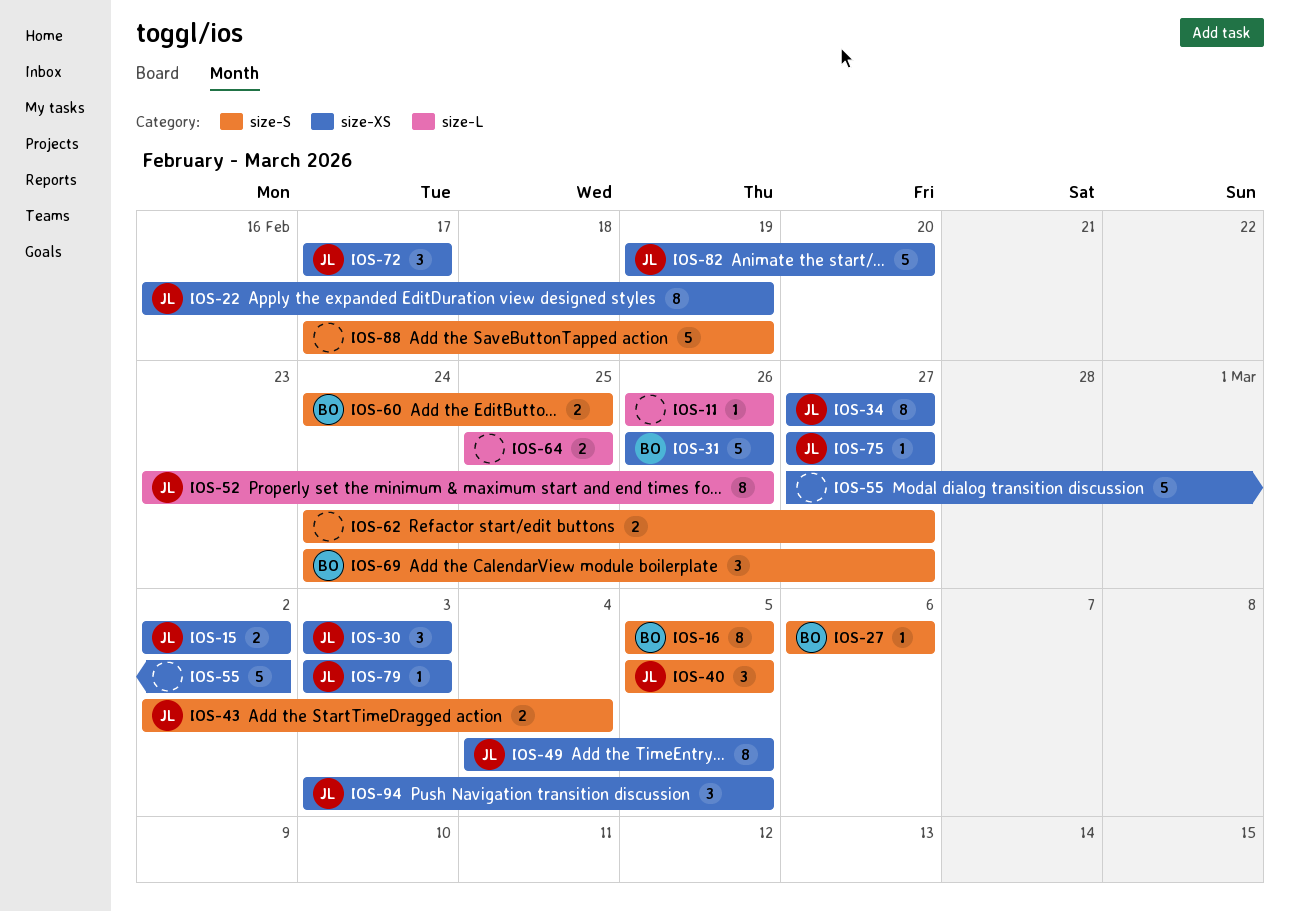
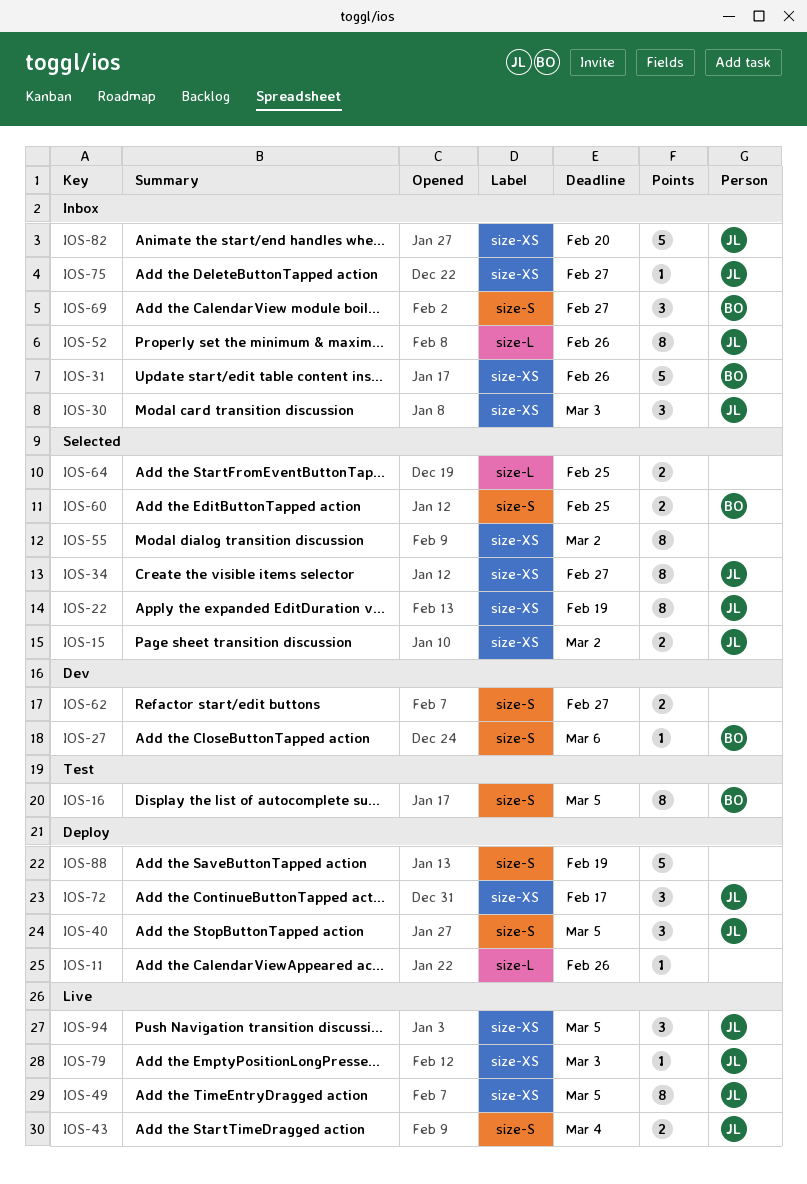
IOS-55, estimate: 5 -> 8

